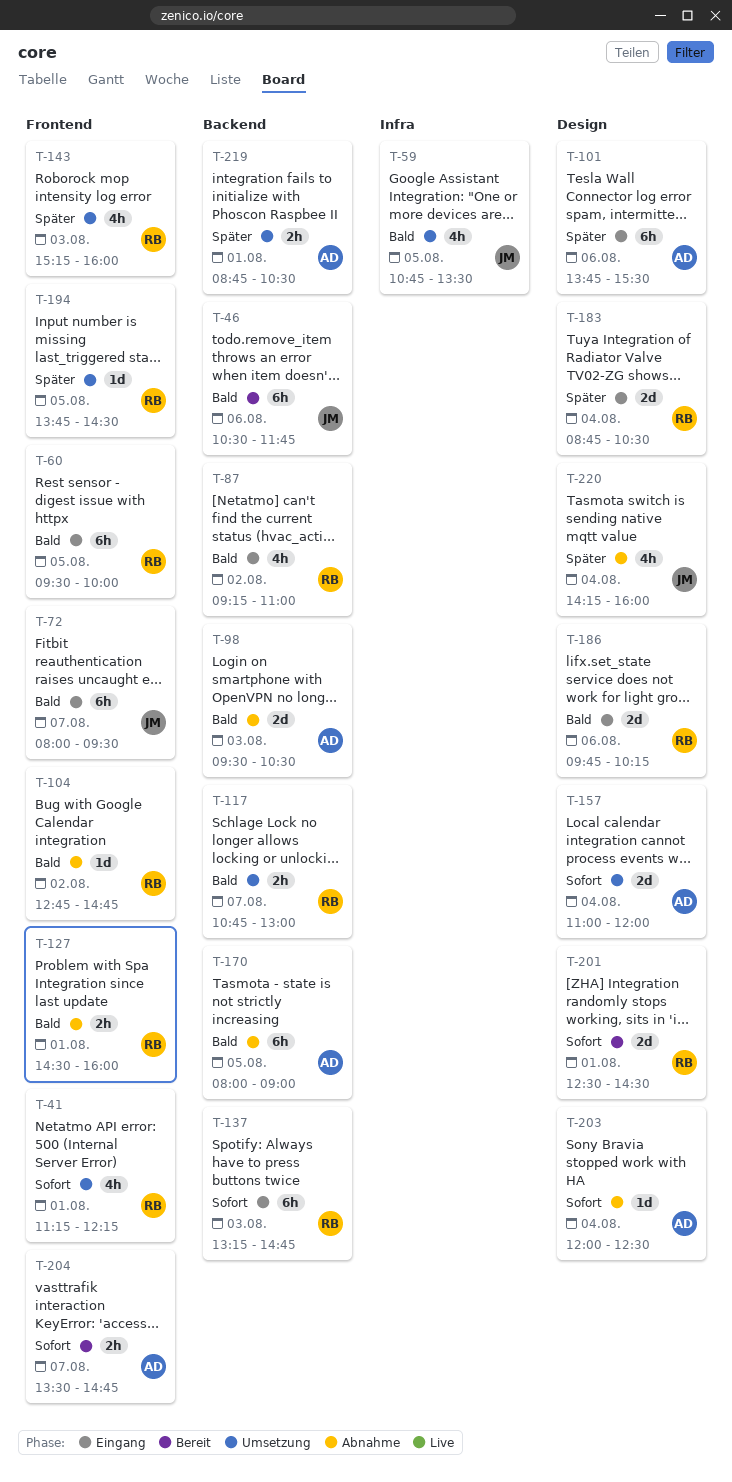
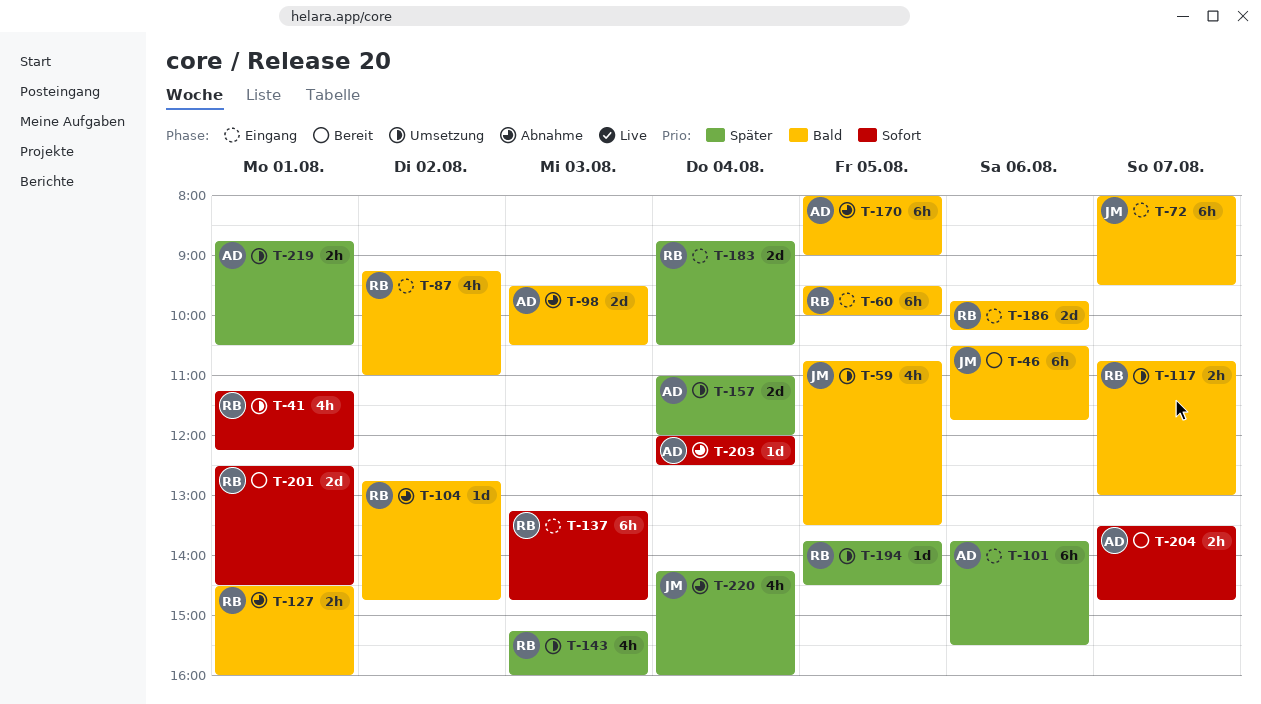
T-157, priority: Sofort -> Später

